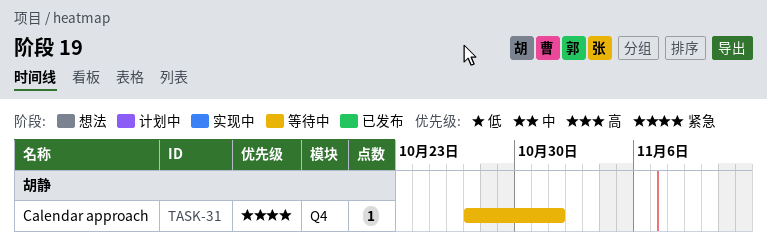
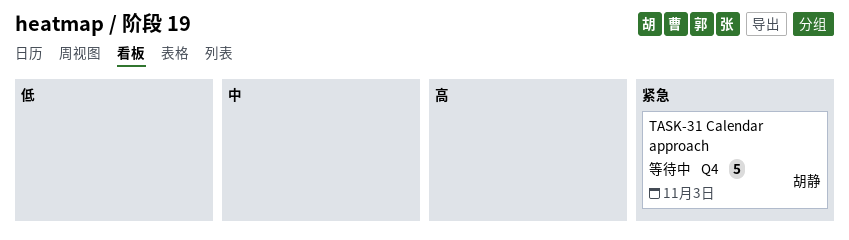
TASK-31, estimate: 1 -> 5
TASK-31, due: Nov 1 -> Nov 3

